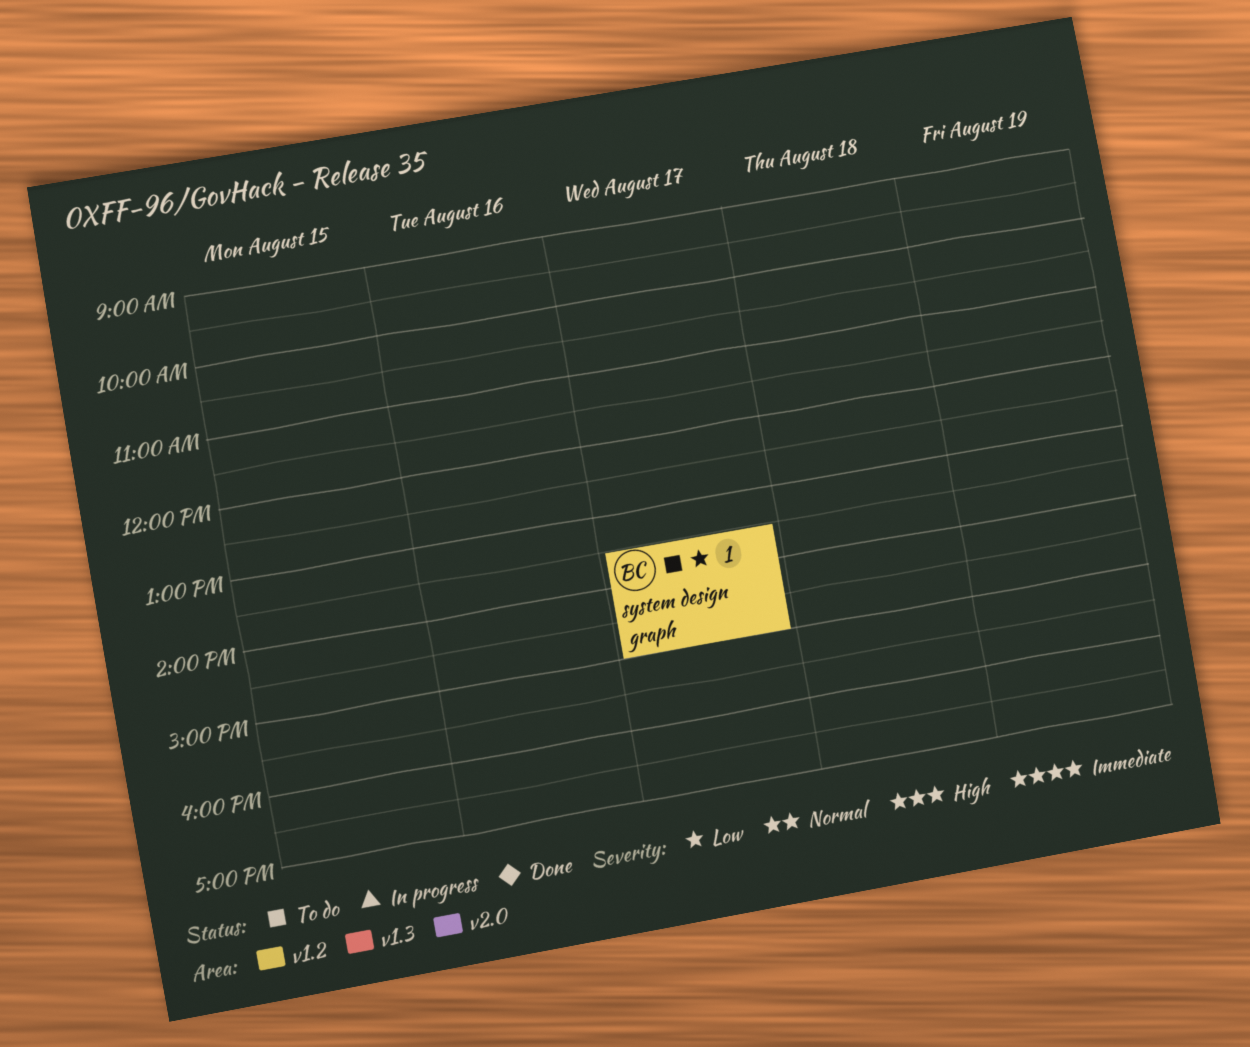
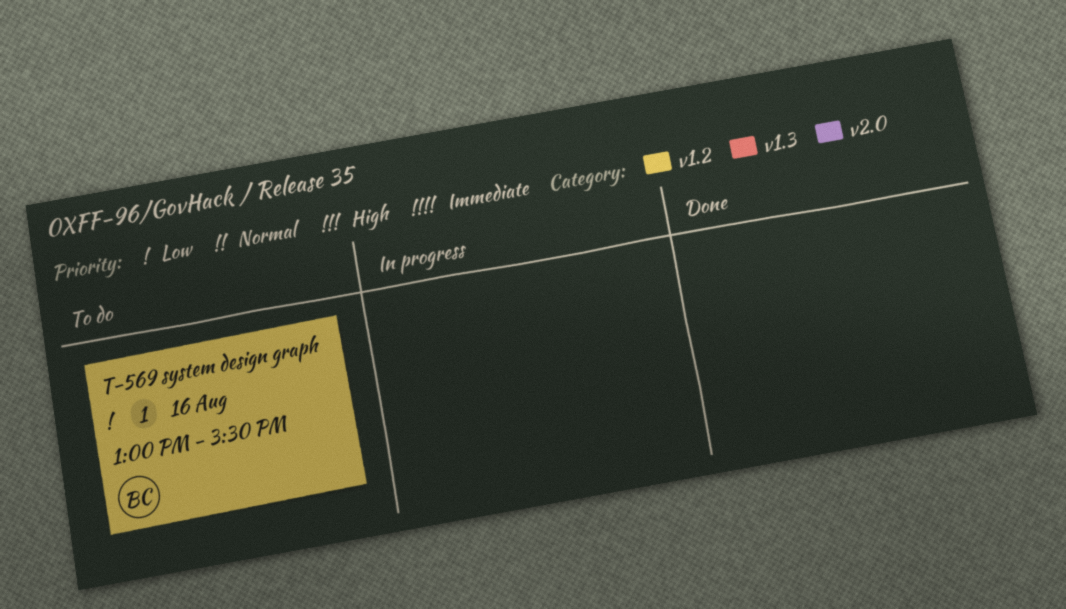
system design graph, day: Aug 17 -> Aug 16
system design graph, begins: 13:30 -> 13:00
system design graph, ends: 15:00 -> 15:30

